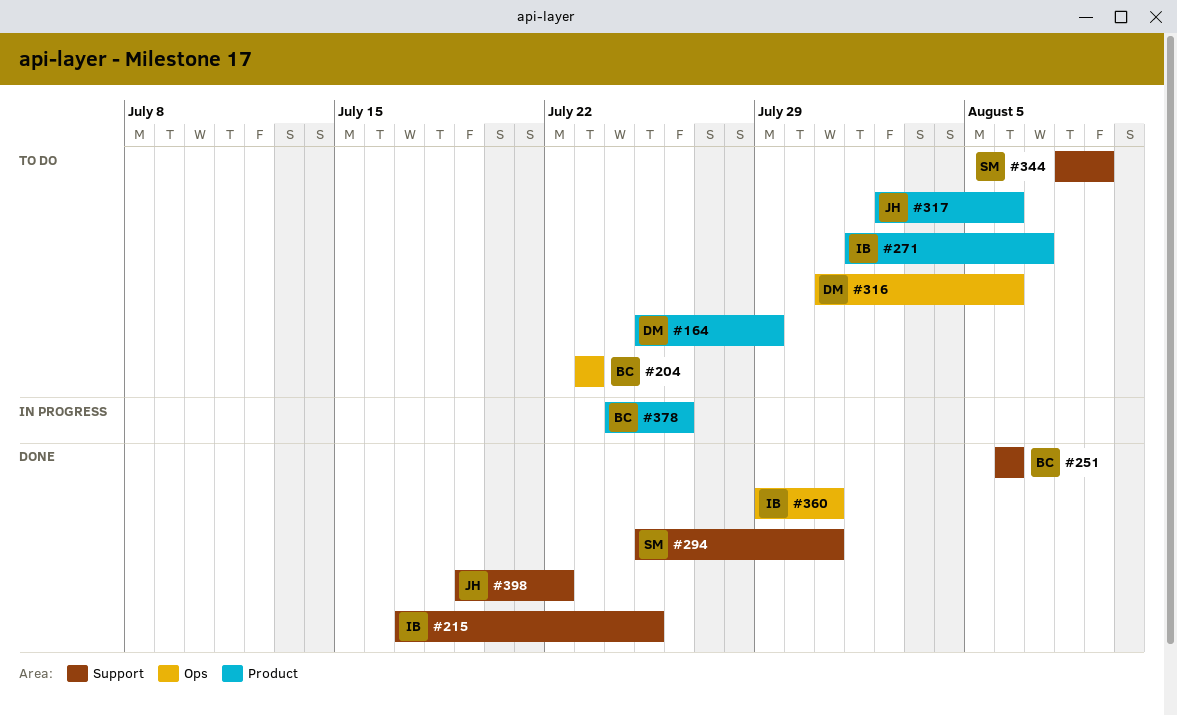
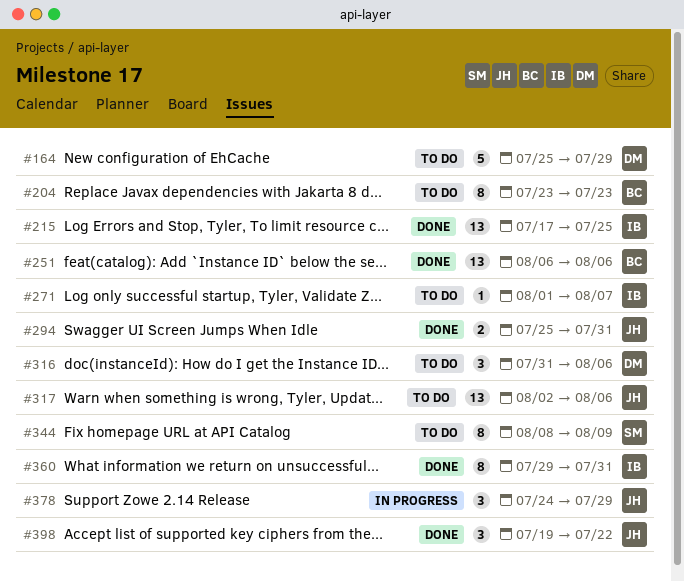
#294, owner: SM -> JH
#378, owner: BC -> JH
#378, due: Jul 26 -> Jul 29

